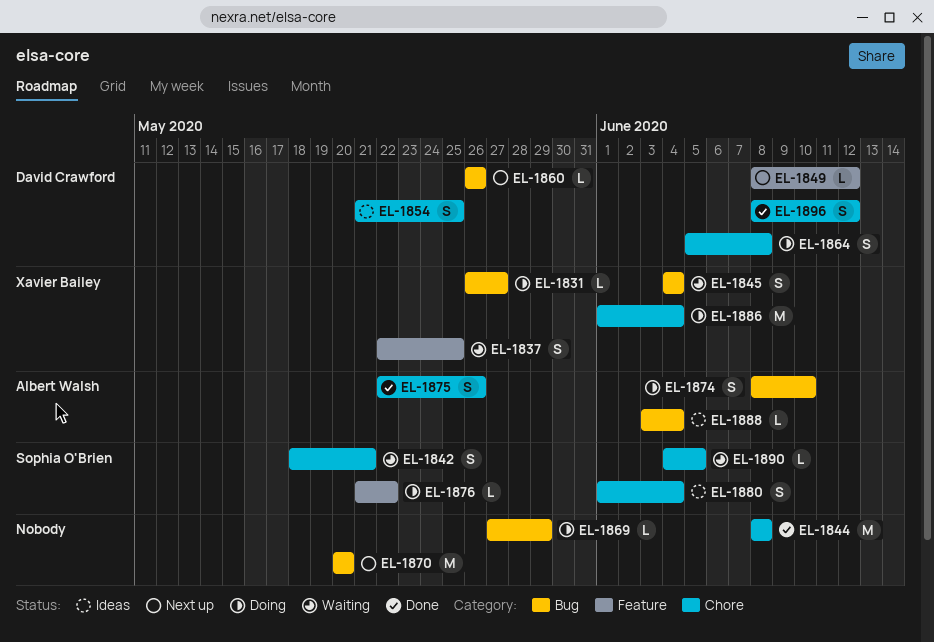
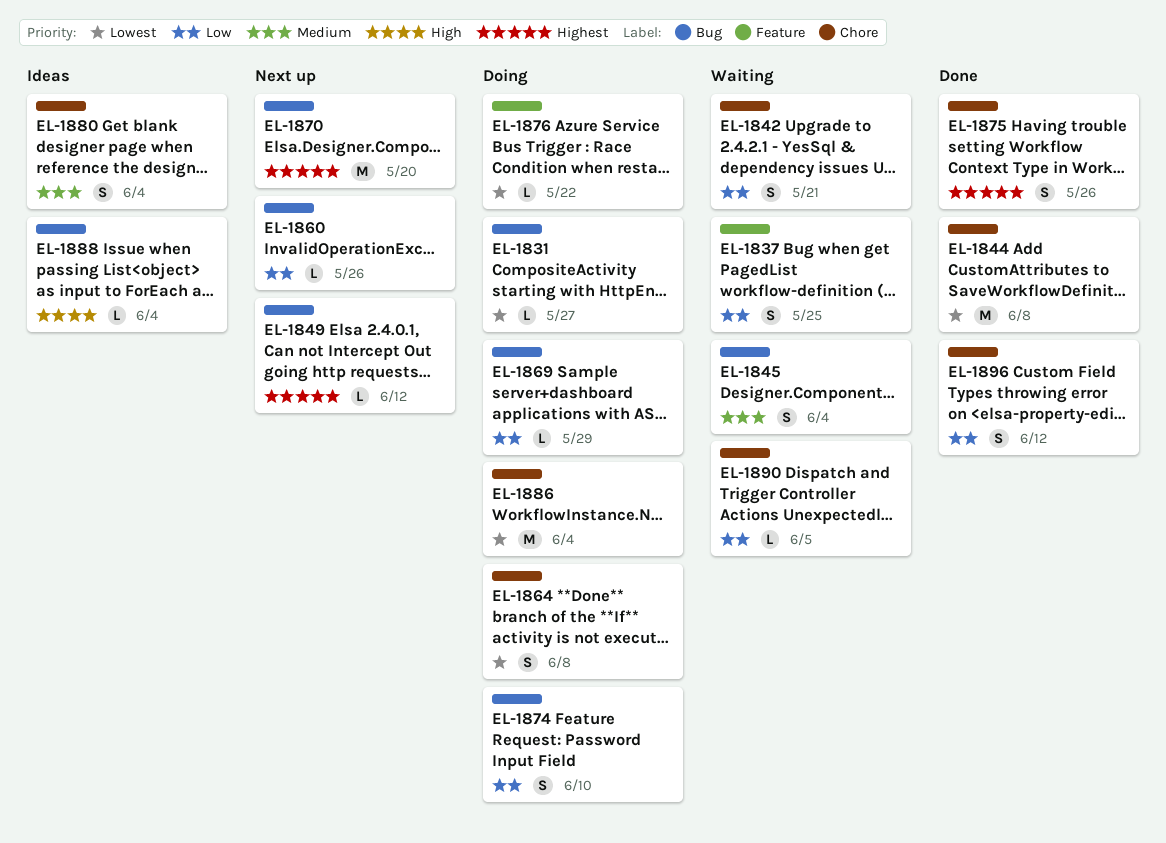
EL-1849, label: Feature -> Bug
EL-1854: present -> none

